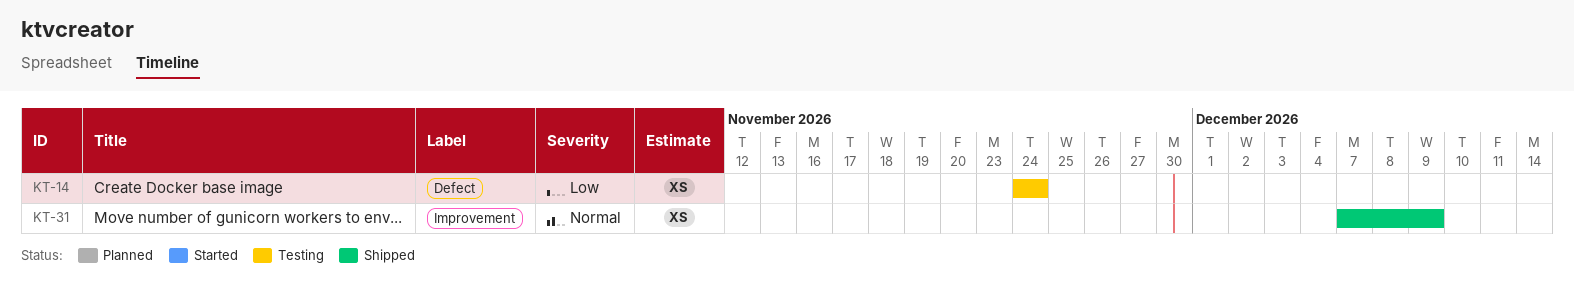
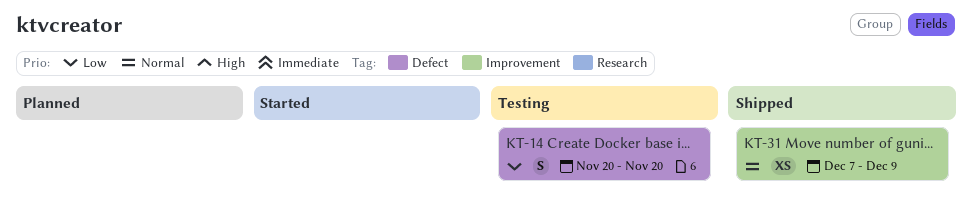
KT-14, estimate: XS -> S
KT-14, start: Nov 24 -> Nov 20
KT-14, due: Nov 24 -> Nov 20

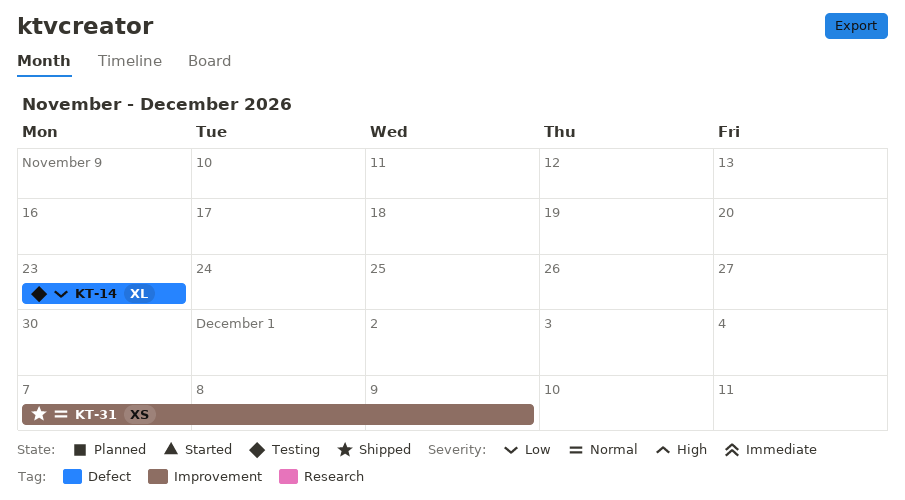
KT-14, estimate: S -> XL
KT-14, start: Nov 20 -> Nov 23
KT-14, due: Nov 20 -> Nov 23

